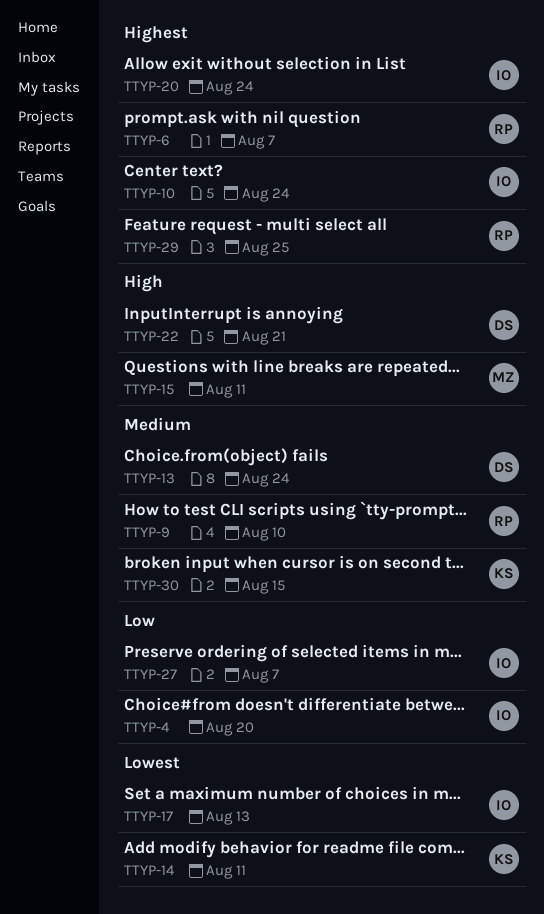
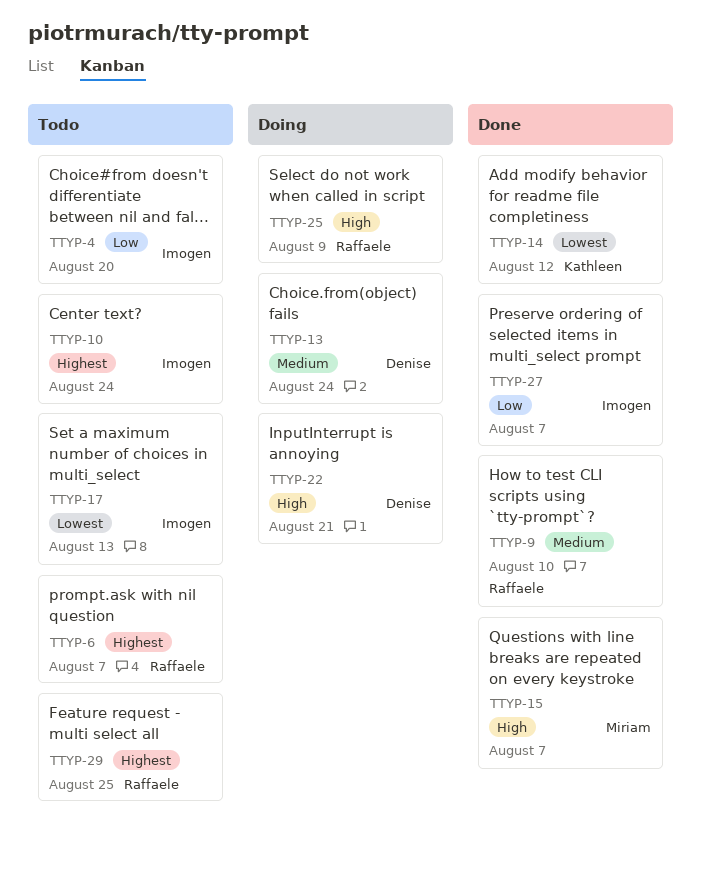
TTYP-14, due: Aug 11 -> Aug 12
TTYP-15, due: Aug 11 -> Aug 7
TTYP-20: present -> none
TTYP-25: none -> present
TTYP-30: present -> none

